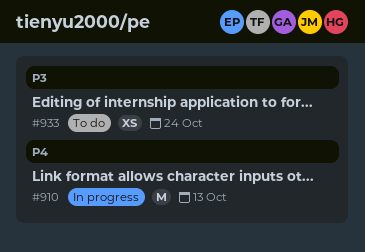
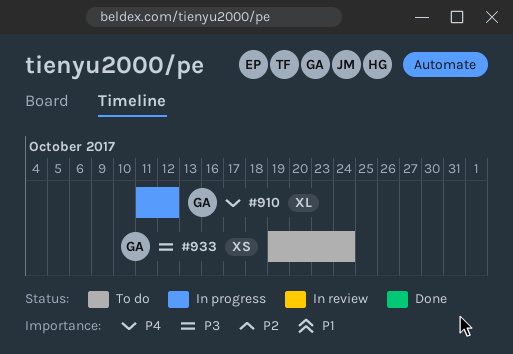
#910, estimate: M -> XL
#910, due: Oct 13 -> Oct 12

